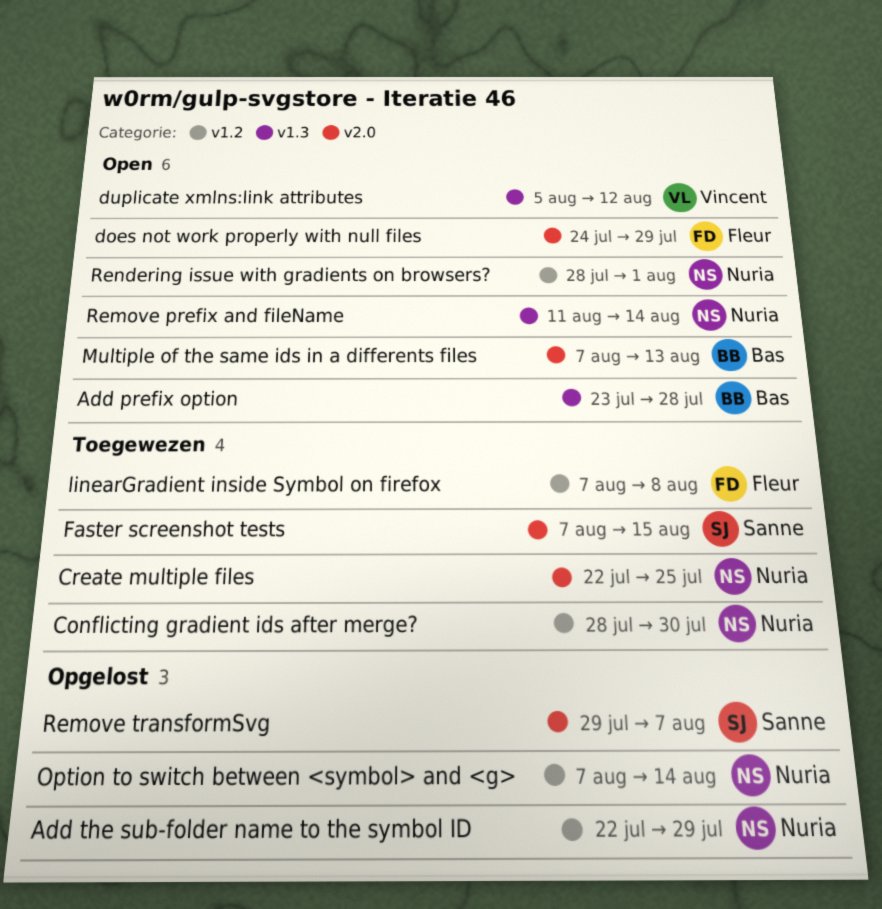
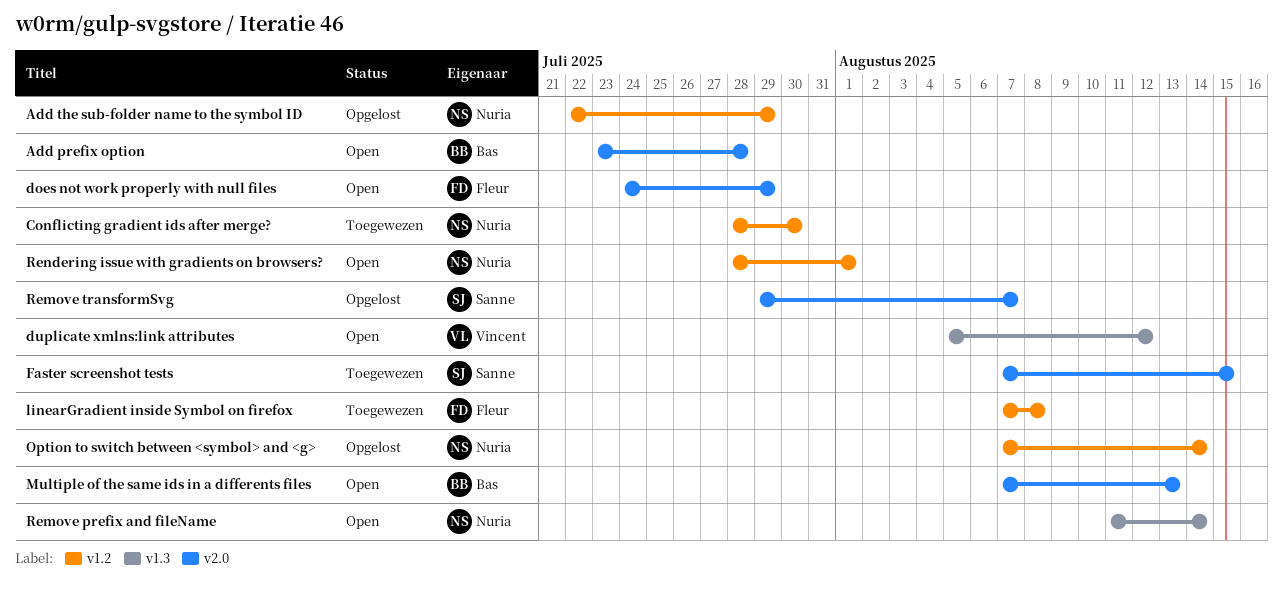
Add prefix option, label: v1.3 -> v2.0
Create multiple files: present -> none

